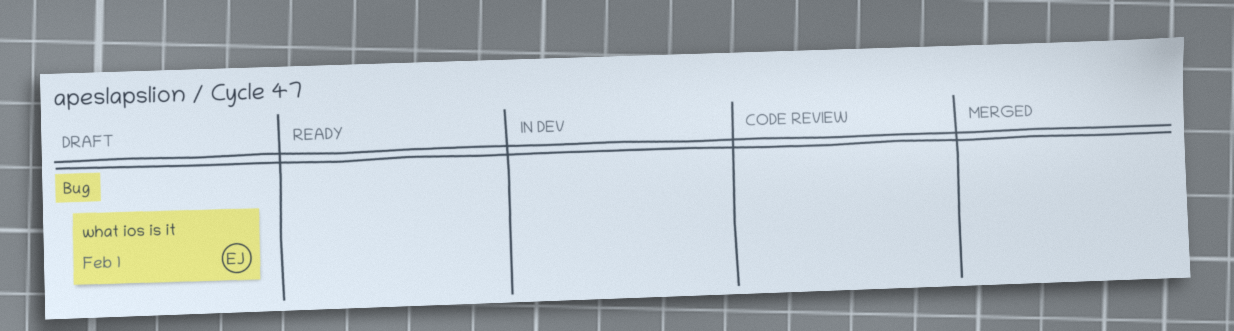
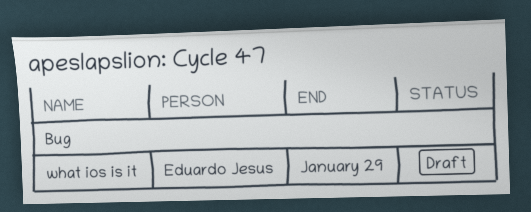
what ios is it, due: Feb 1 -> Jan 29

